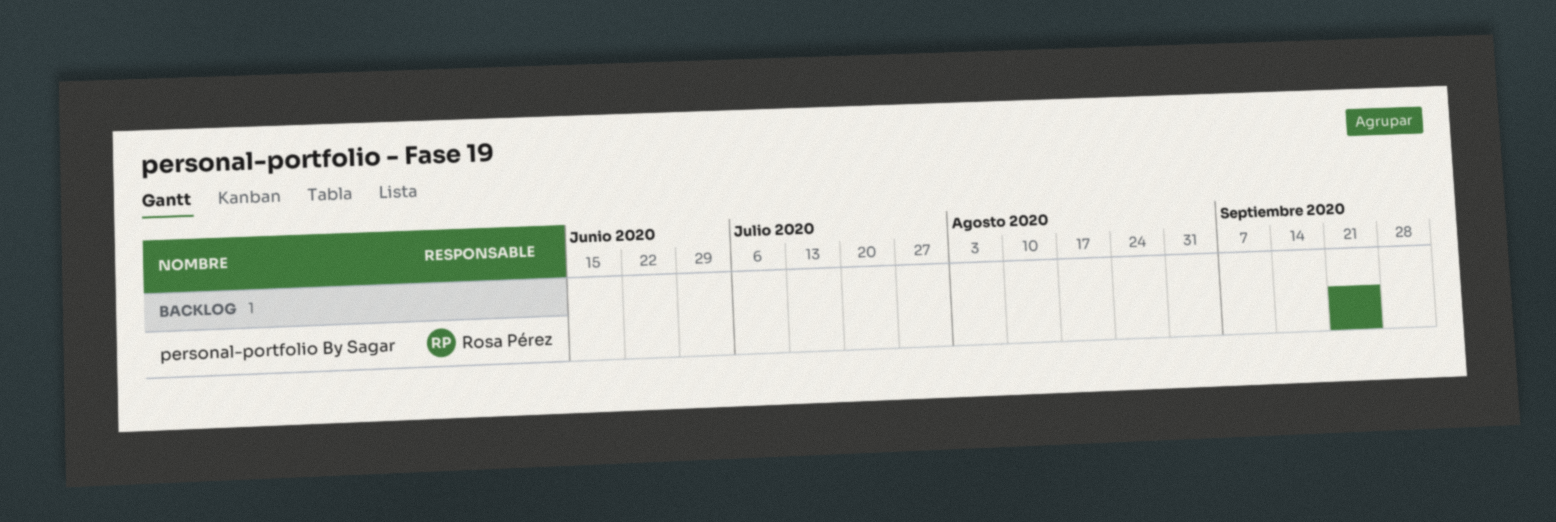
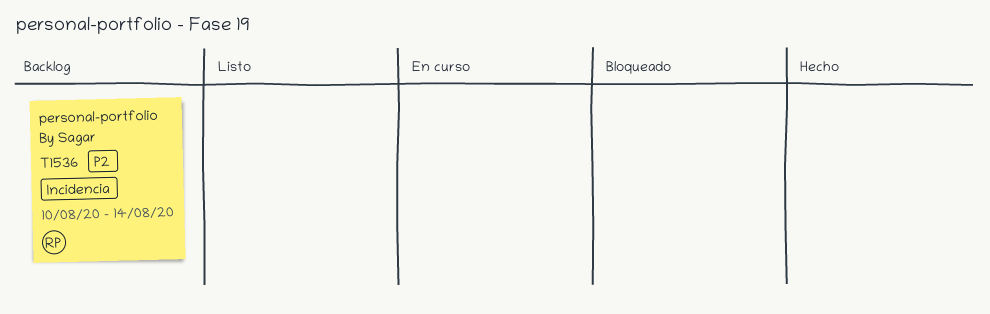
personal-portfolio By Sagar, start: Sep 21 -> Aug 10
personal-portfolio By Sagar, due: Sep 25 -> Aug 14

